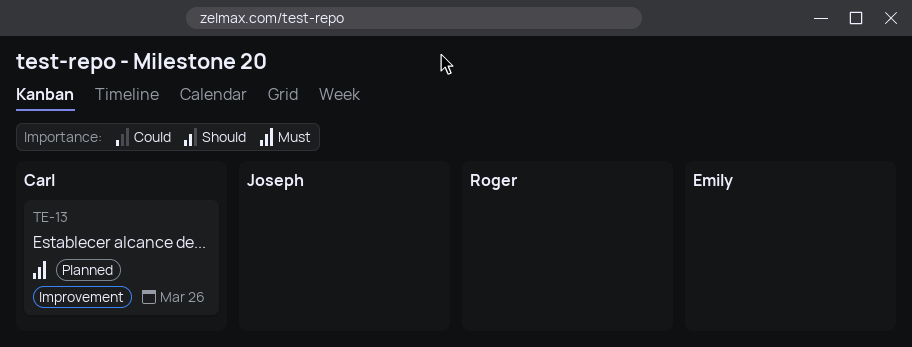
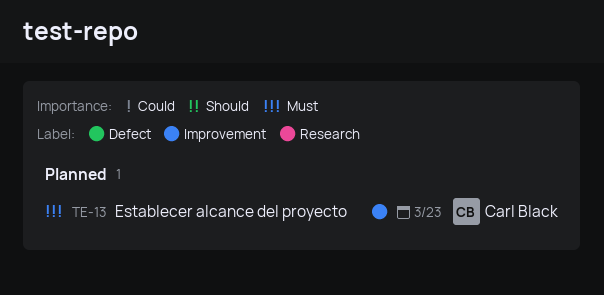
TE-13, due: Mar 26 -> Mar 23

